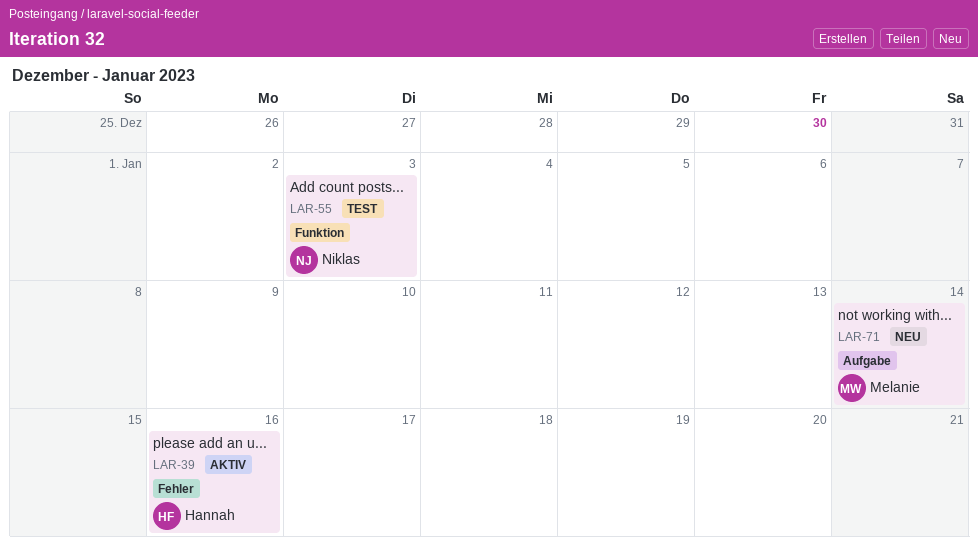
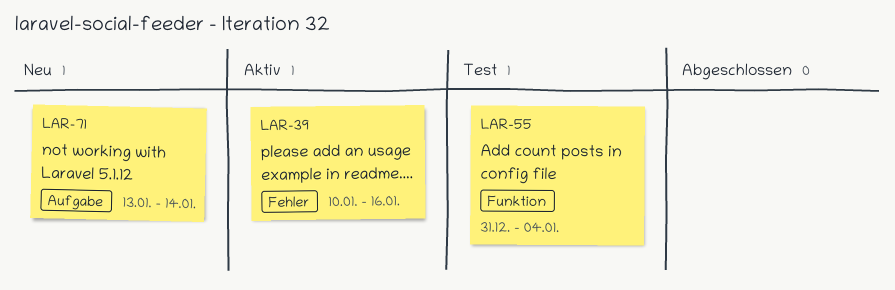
LAR-55, due: Jan 3 -> Jan 4

